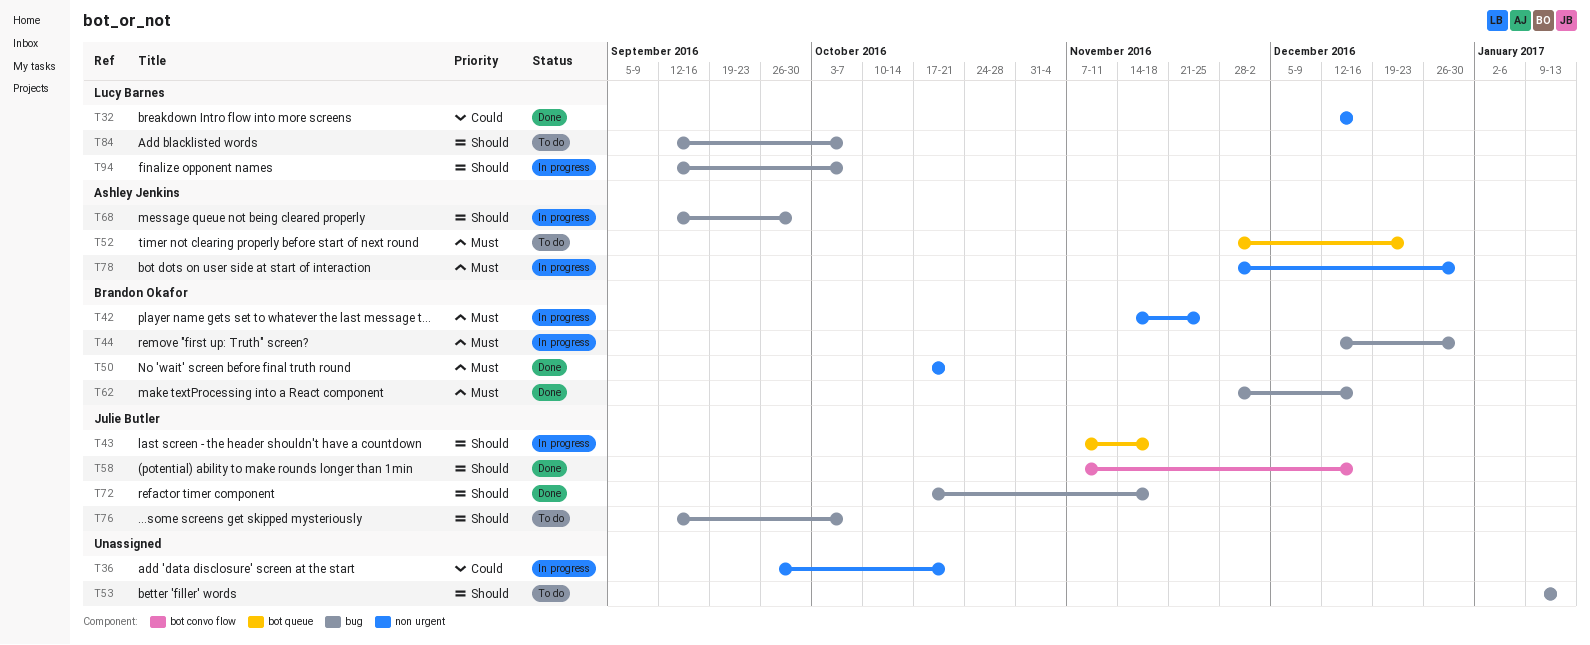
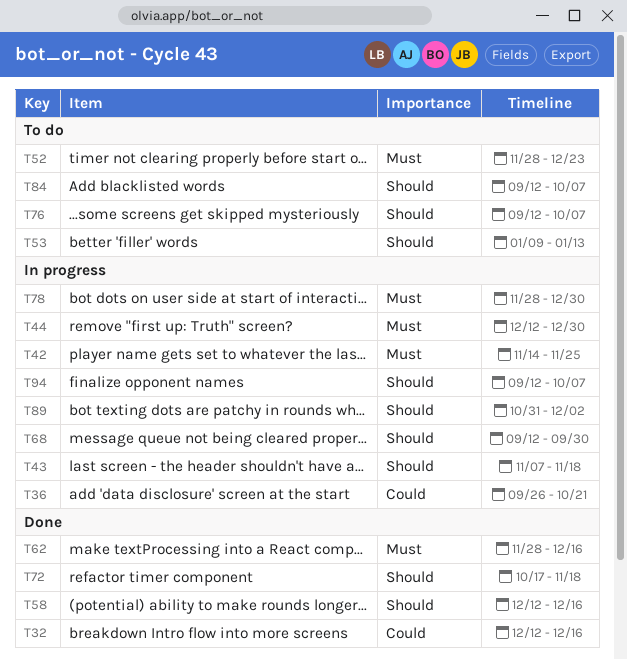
T50: present -> none
T58, start: Nov 7 -> Dec 12
T89: none -> present

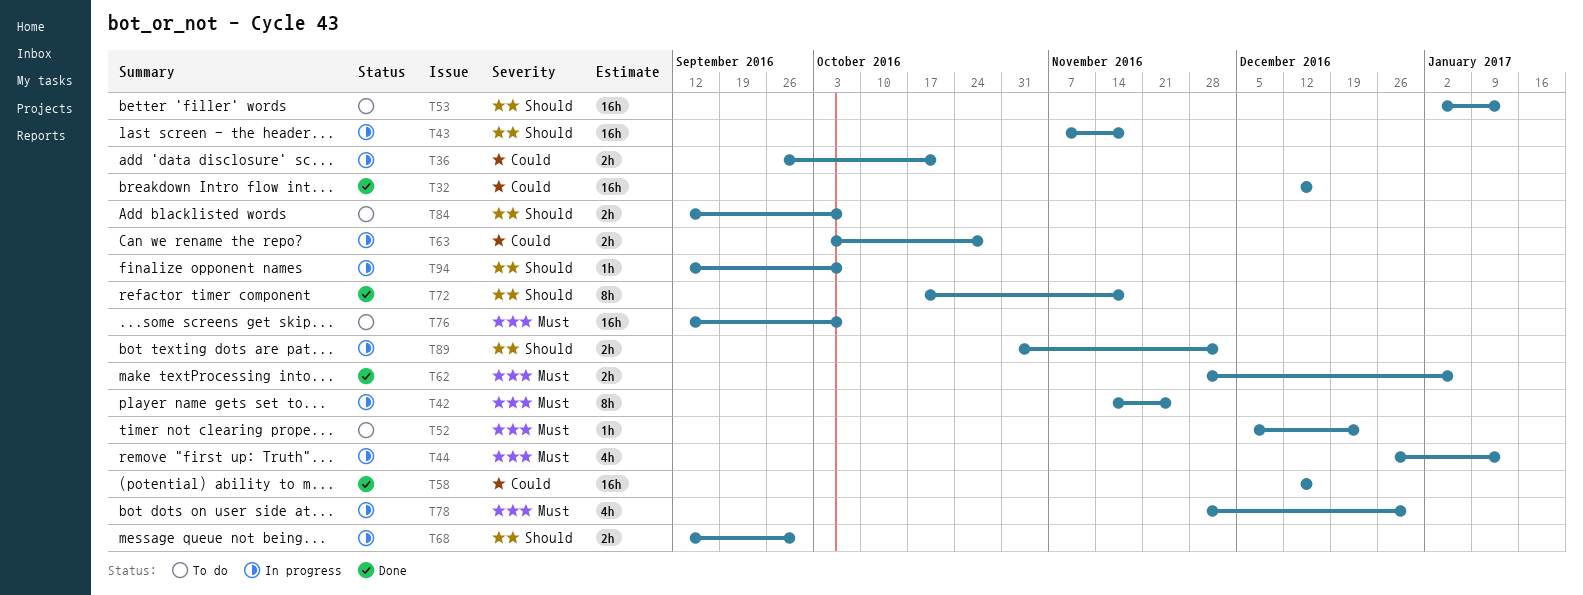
T44, start: Dec 12 -> Dec 26
T44, due: Dec 30 -> Jan 13
T52, start: Nov 28 -> Dec 5
T53, start: Jan 9 -> Jan 2
T58, priority: Should -> Could
T62, due: Dec 16 -> Jan 6
T63: none -> present
T76, priority: Should -> Must

